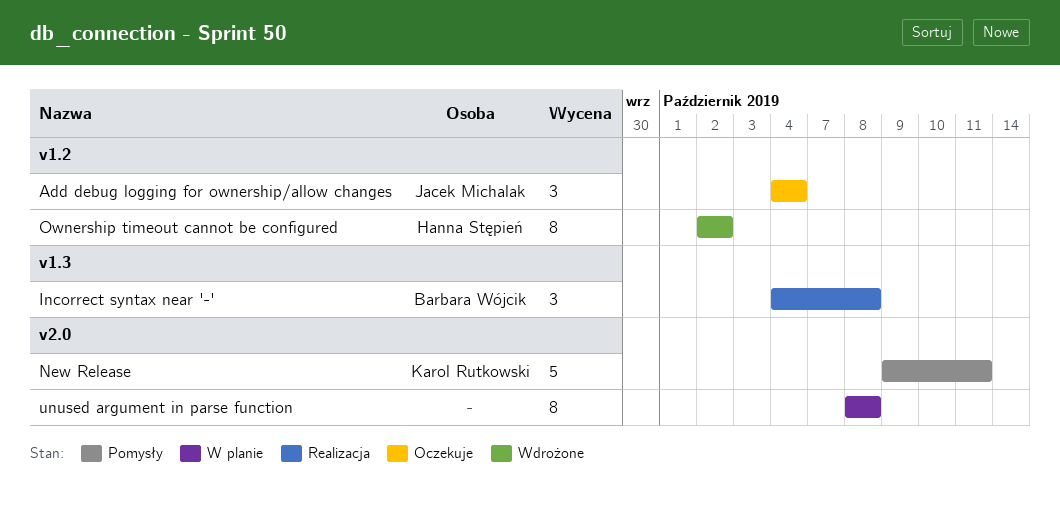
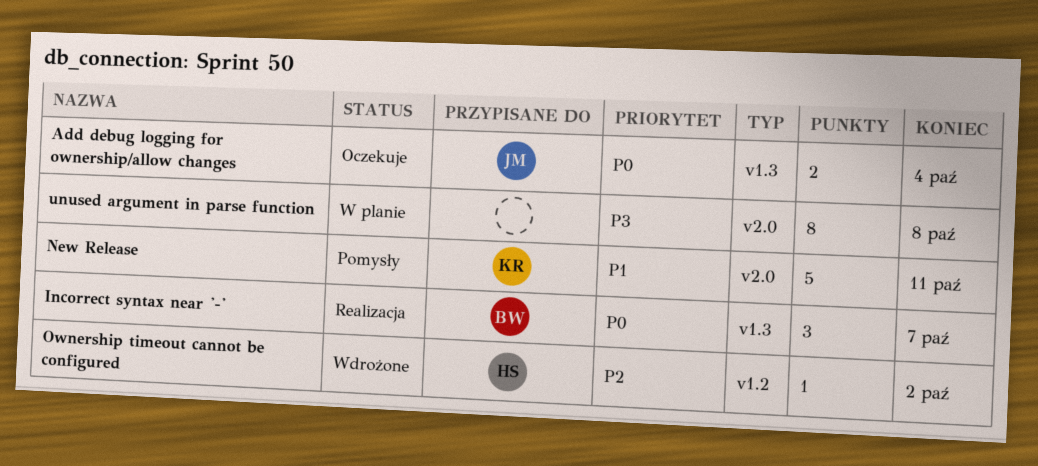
Add debug logging for ownership/allow changes, label: v1.2 -> v1.3
Add debug logging for ownership/allow changes, estimate: 3 -> 2
Incorrect syntax near '-', due: Oct 8 -> Oct 7
Ownership timeout cannot be configured, estimate: 8 -> 1

